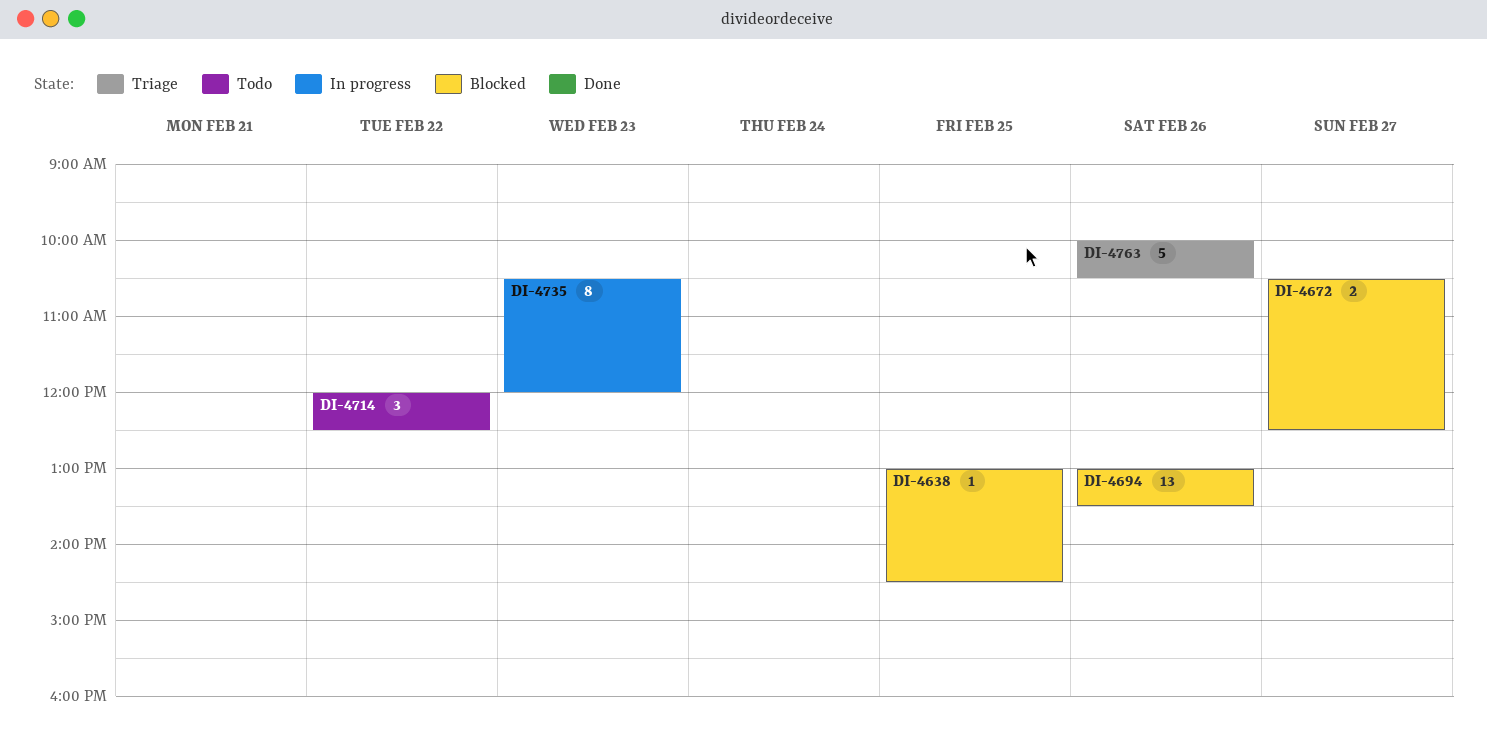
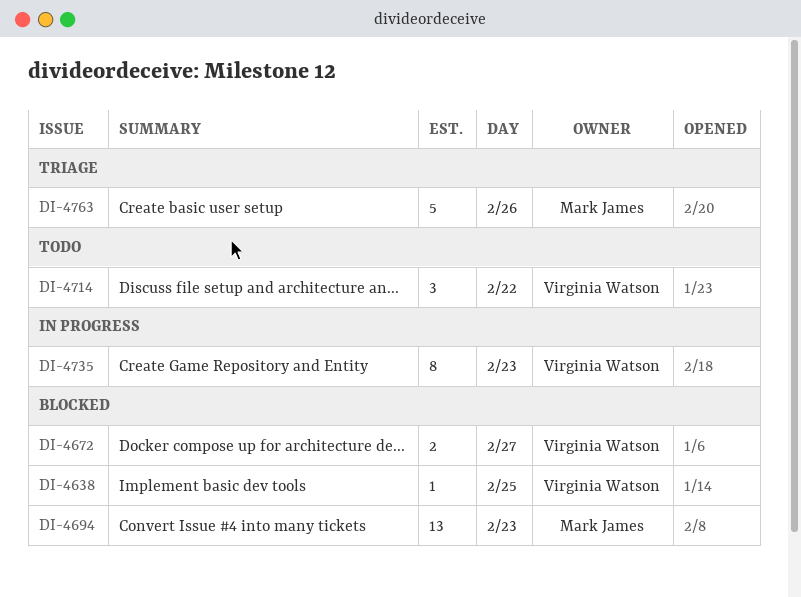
DI-4694, day: Feb 26 -> Feb 23

